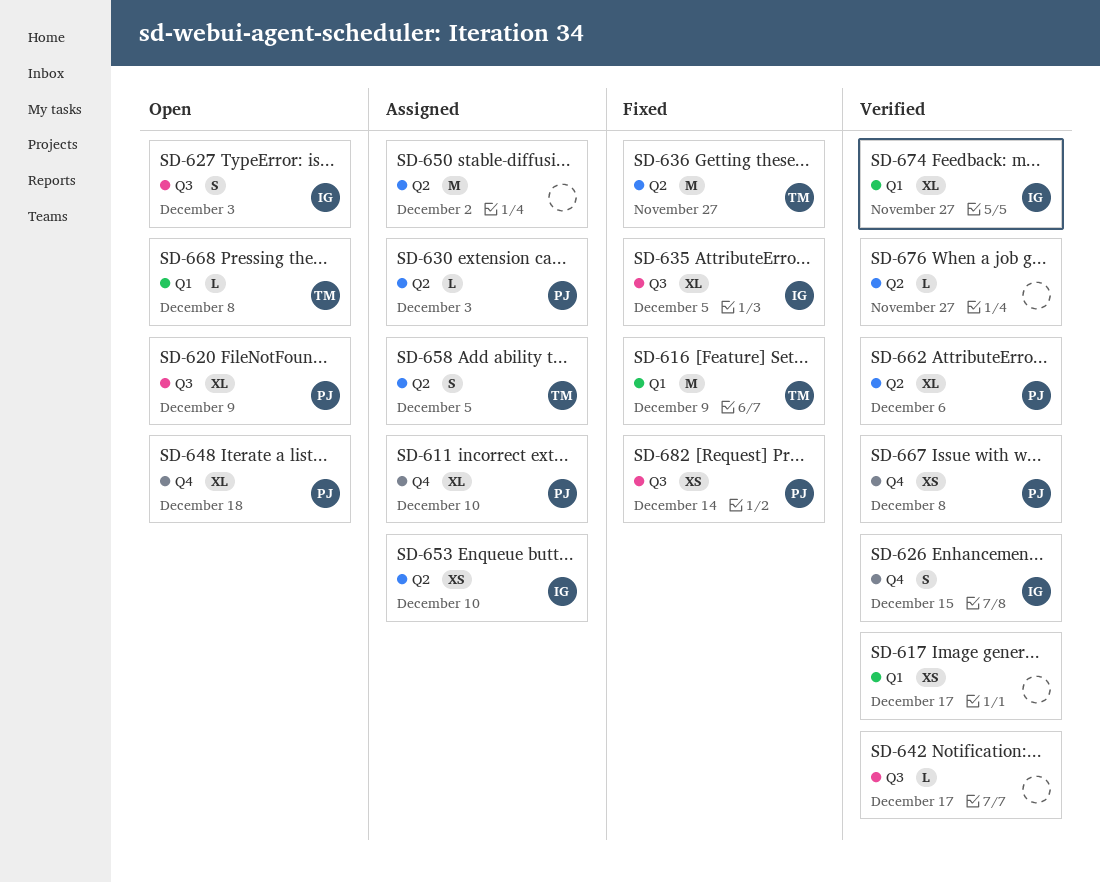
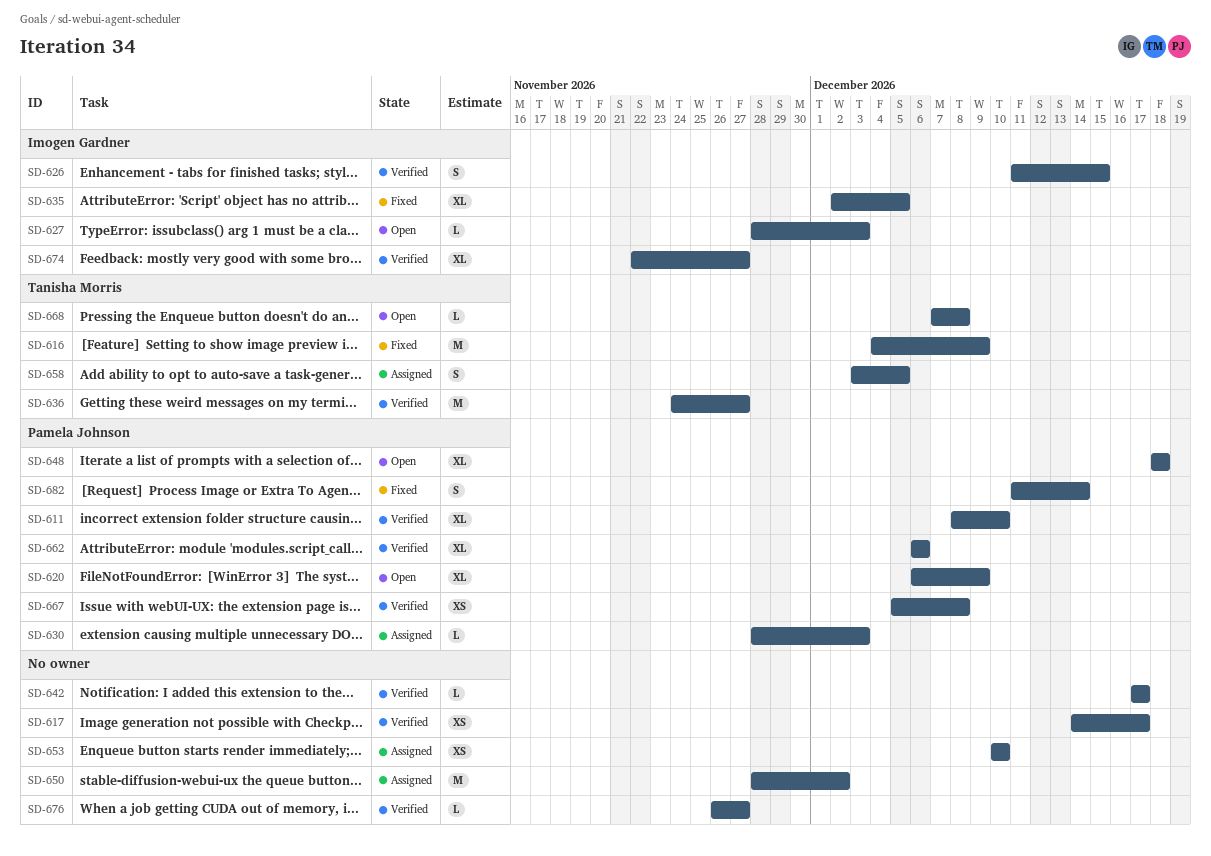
SD-611, status: Assigned -> Verified
SD-627, estimate: S -> L
SD-636, status: Fixed -> Verified
SD-653, owner: Imogen Gardner -> none
SD-682, estimate: XS -> S

